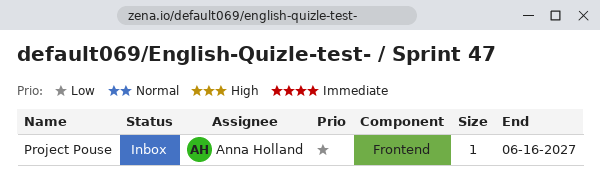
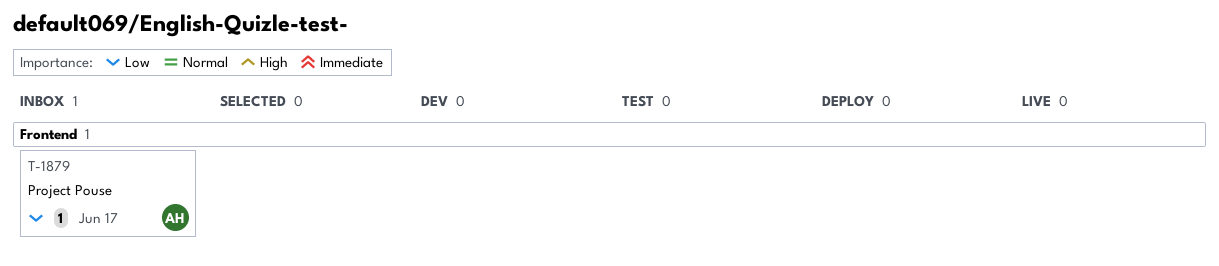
Project Pouse, due: Jun 16 -> Jun 17

